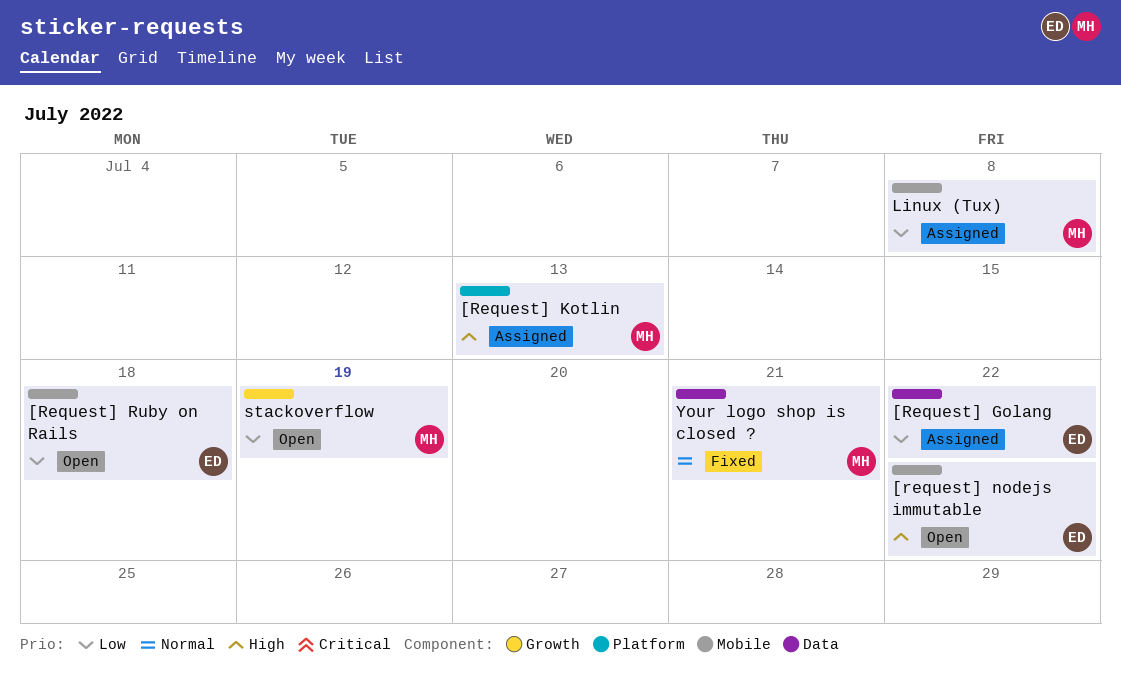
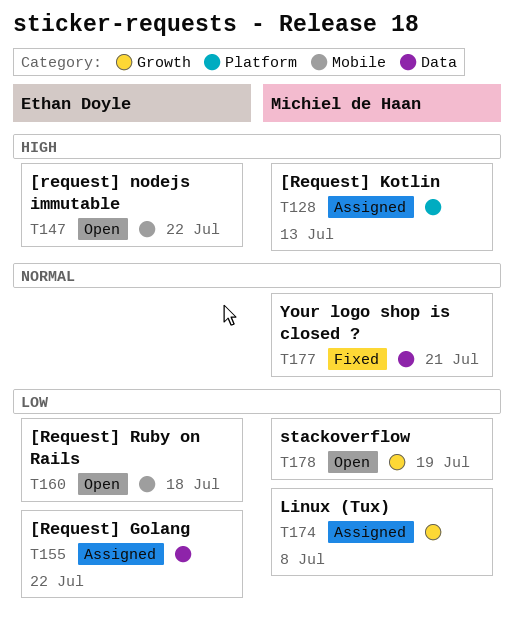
Linux (Tux), label: Mobile -> Growth

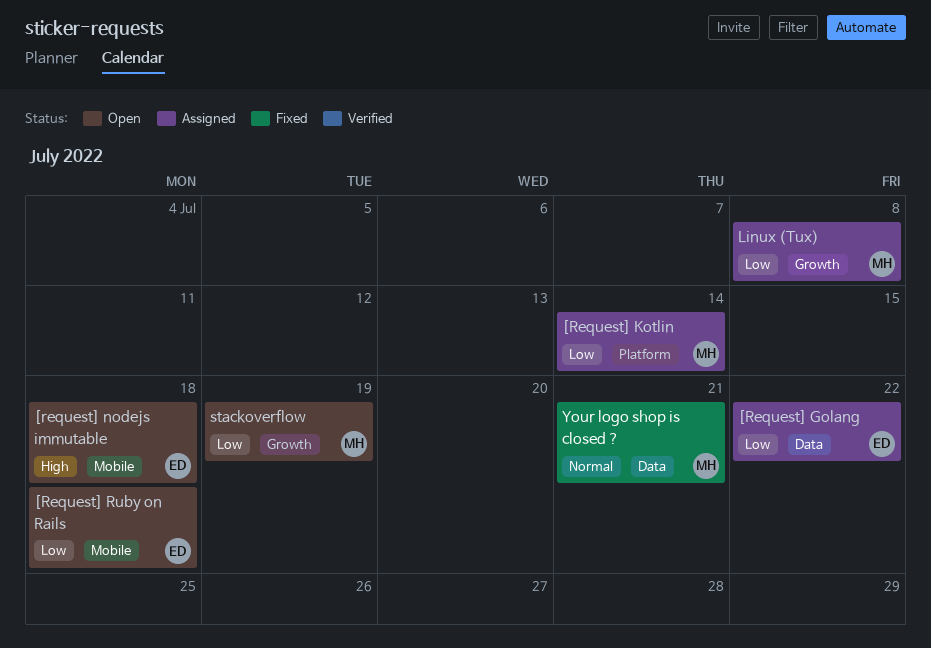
[Request] Kotlin, priority: High -> Low
[Request] Kotlin, due: Jul 13 -> Jul 14
[request] nodejs immutable, due: Jul 22 -> Jul 18

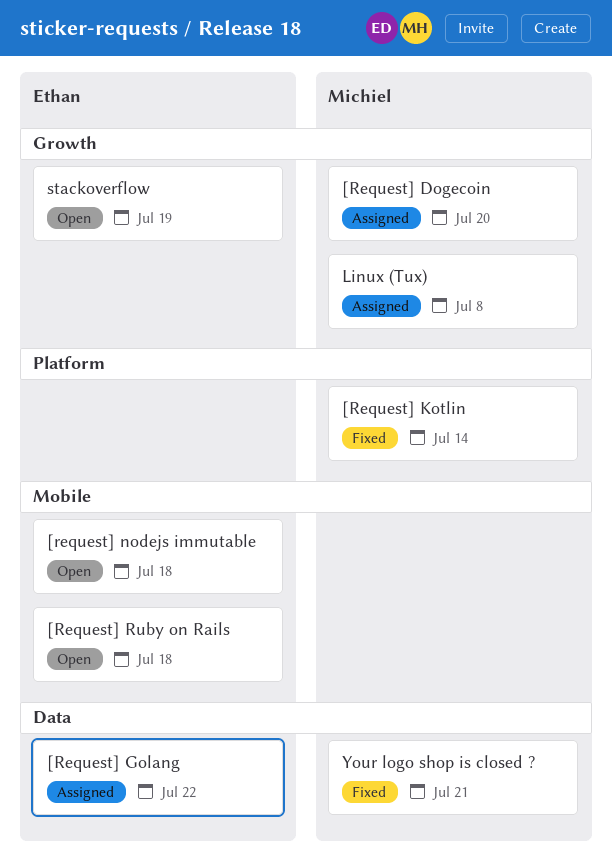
[Request] Dogecoin: none -> present
[Request] Kotlin, status: Assigned -> Fixed
stackoverflow, owner: Michiel -> Ethan

